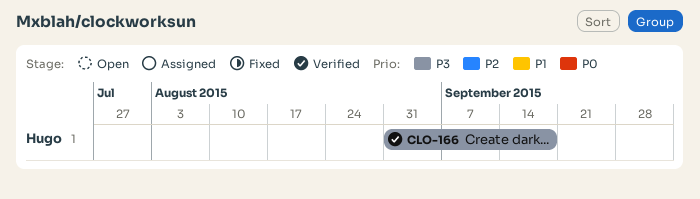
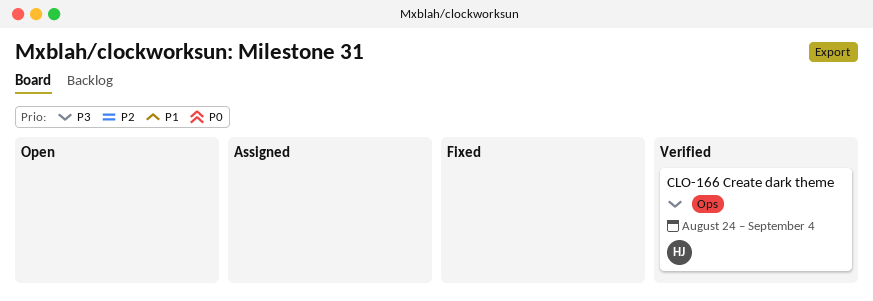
CLO-166, start: Aug 31 -> Aug 24
CLO-166, due: Sep 18 -> Sep 4

